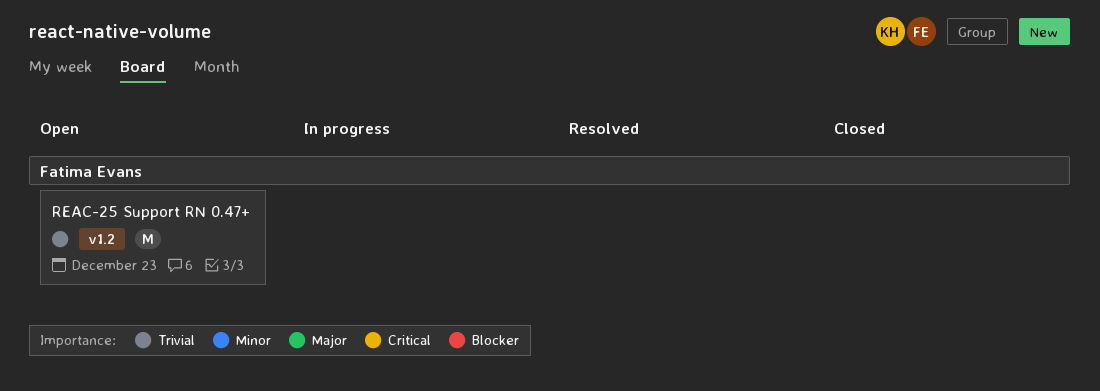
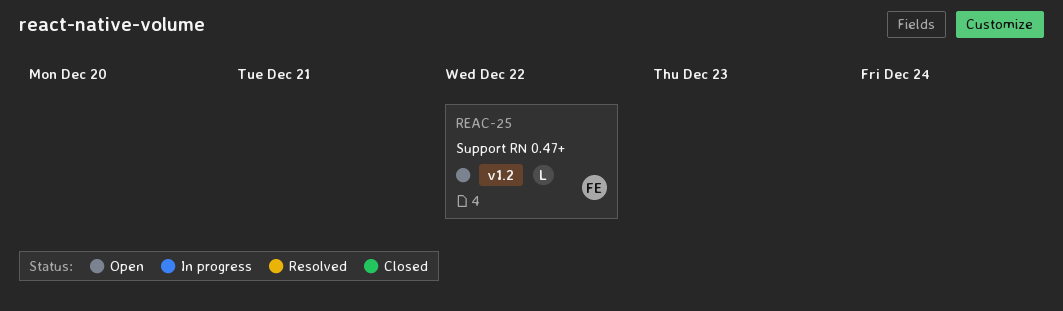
REAC-25, estimate: M -> L
REAC-25, due: Dec 23 -> Dec 22

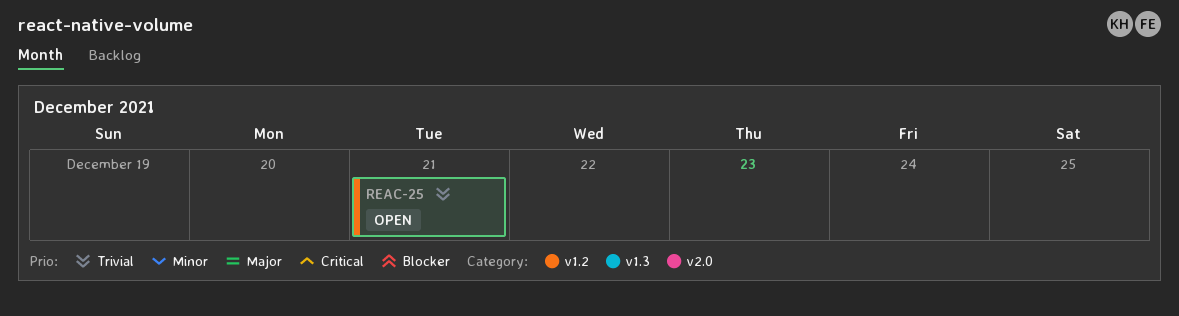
REAC-25, due: Dec 22 -> Dec 21

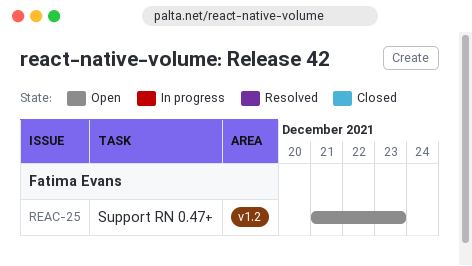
REAC-25, due: Dec 21 -> Dec 23

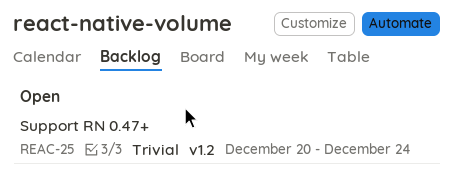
REAC-25, start: Dec 21 -> Dec 20
REAC-25, due: Dec 23 -> Dec 24

